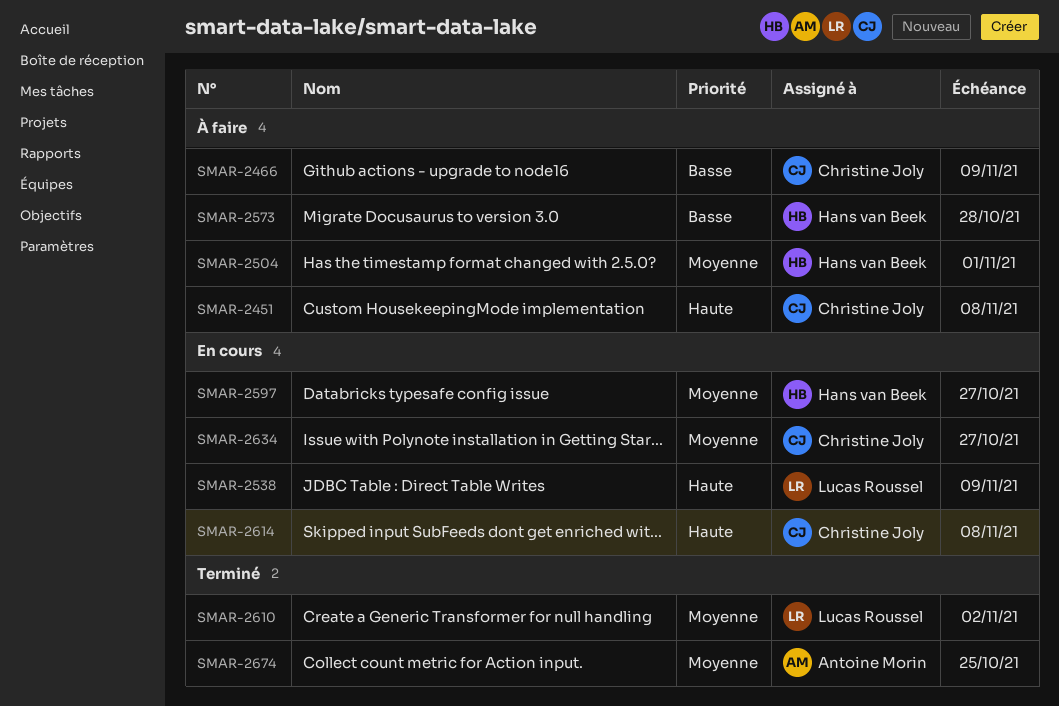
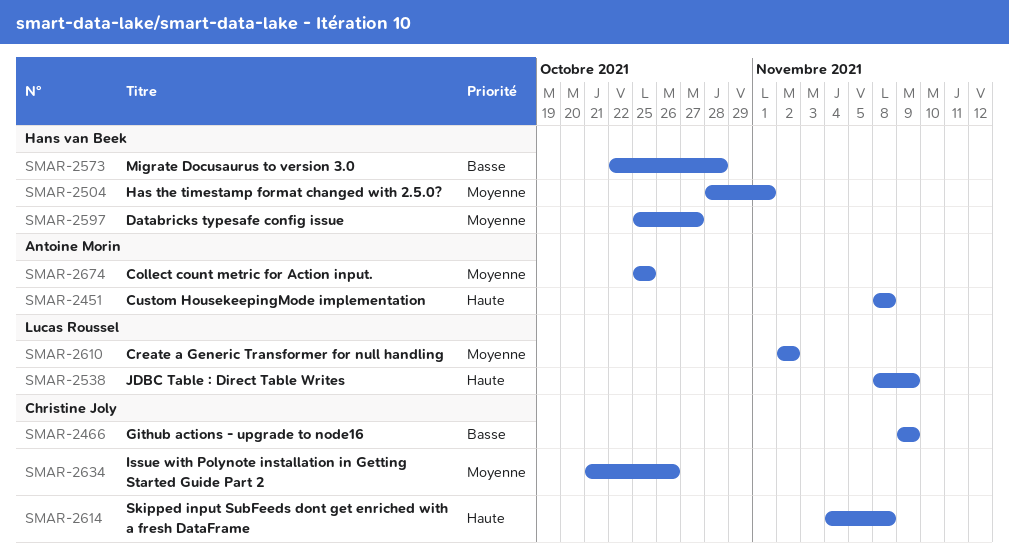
SMAR-2451, owner: Christine Joly -> Antoine Morin
SMAR-2634, due: Oct 27 -> Oct 26

